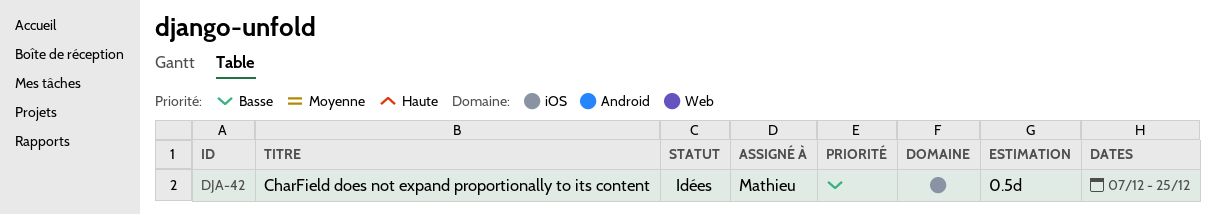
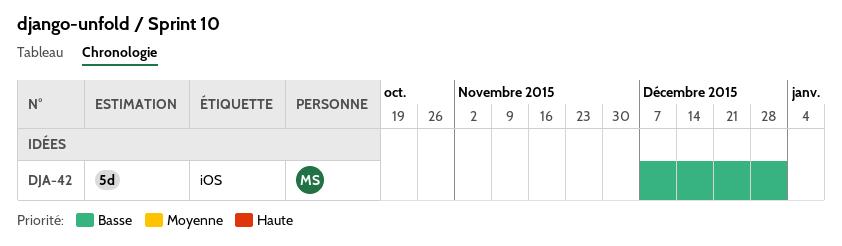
DJA-42, estimate: 0.5d -> 5d
DJA-42, due: Dec 25 -> Jan 1

